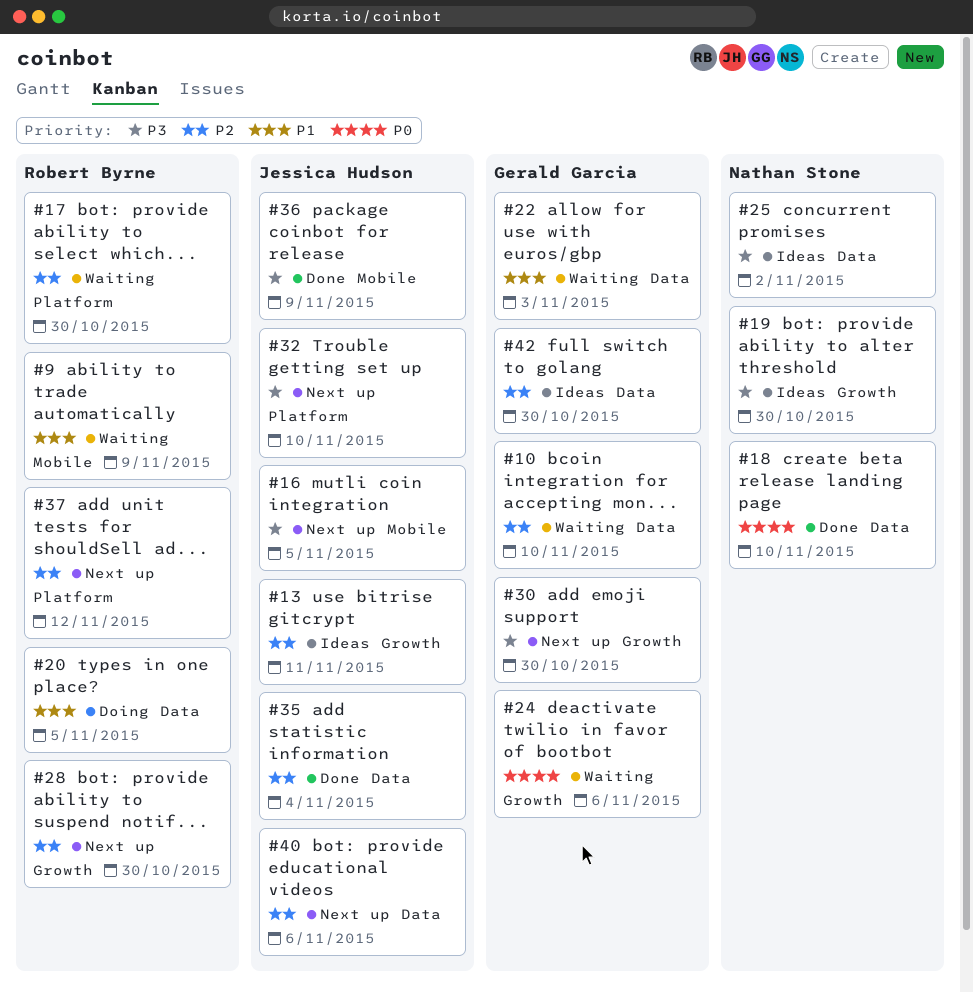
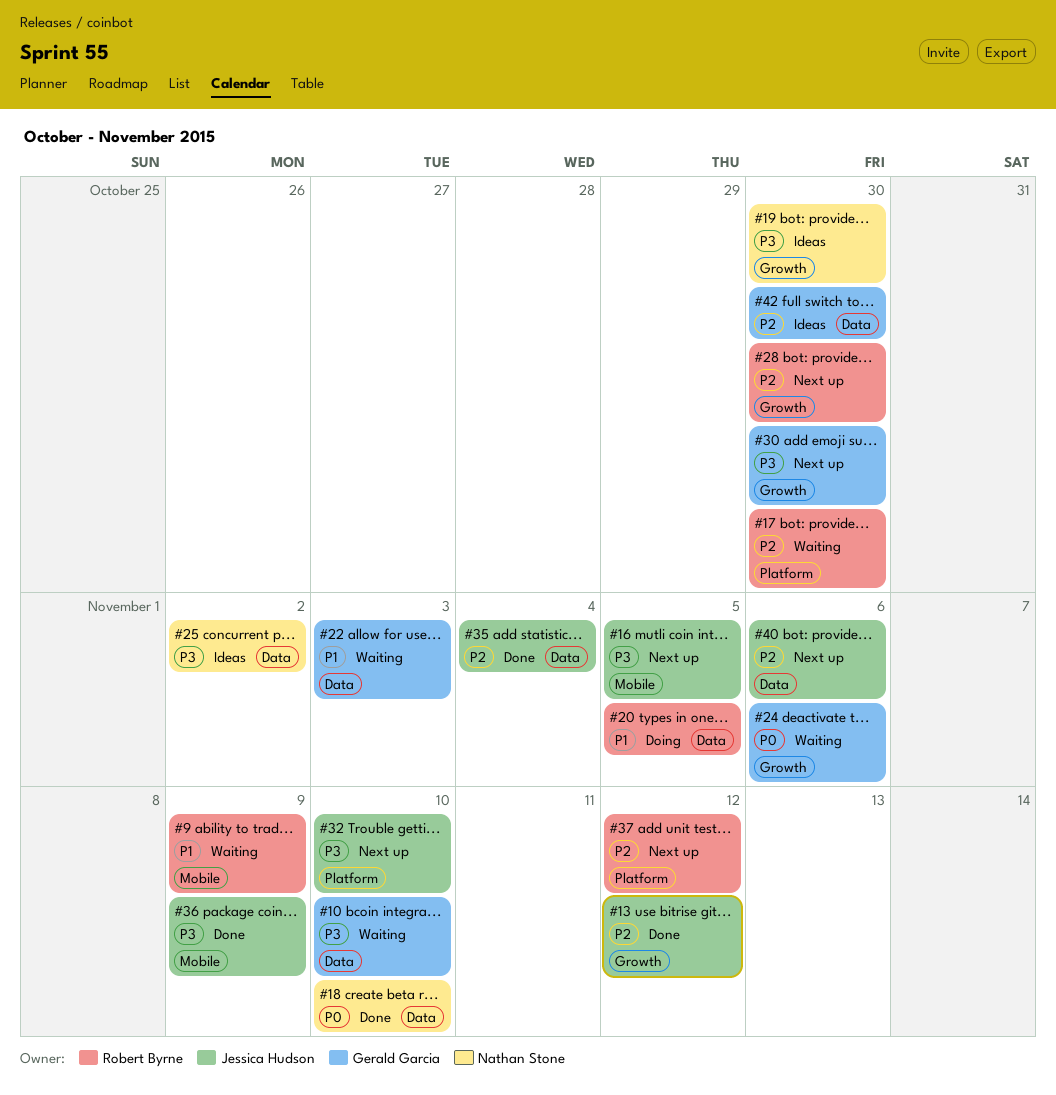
#10, priority: P2 -> P3
#13, status: Ideas -> Done
#13, due: Nov 11 -> Nov 12

